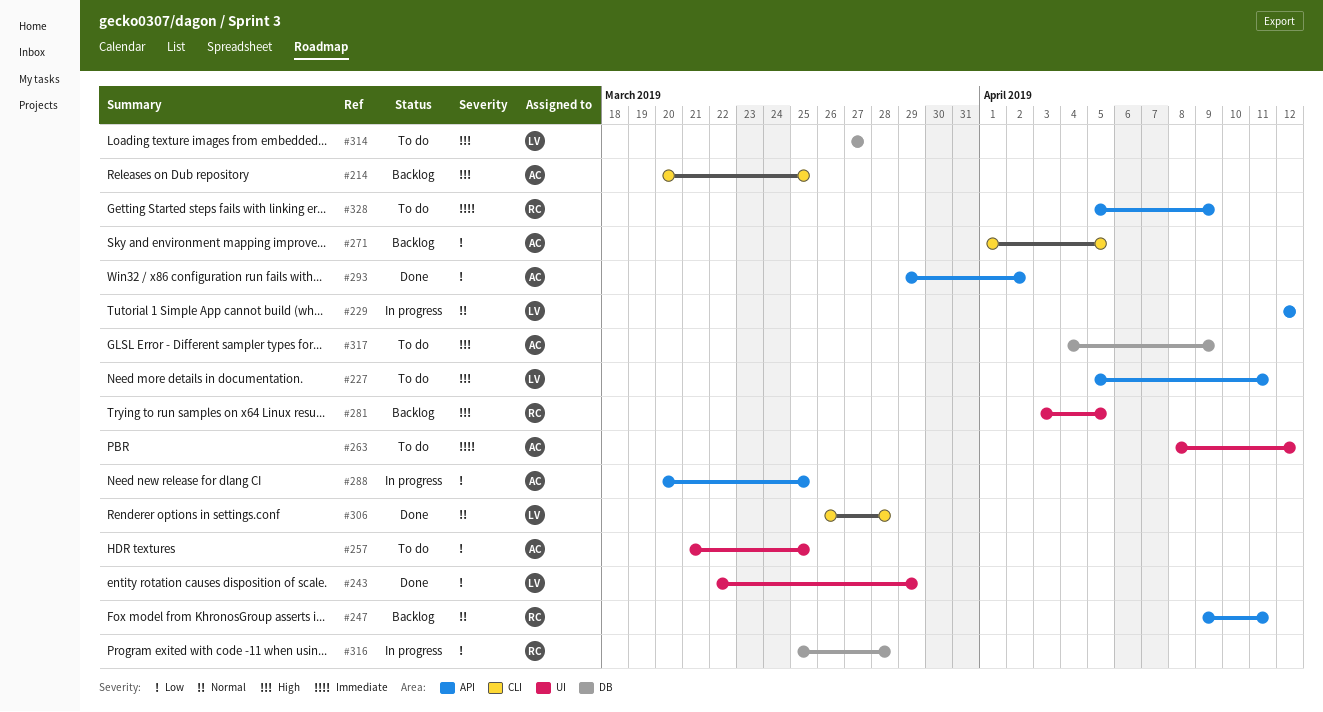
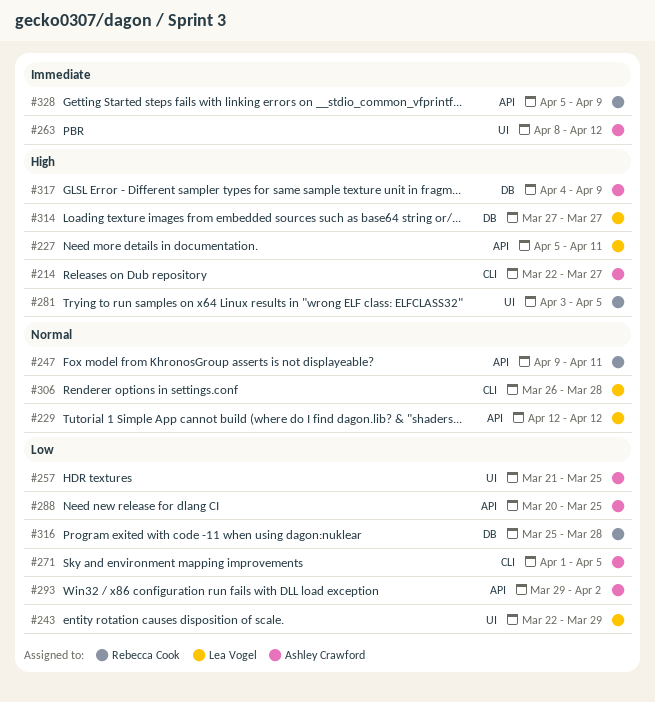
#214, start: Mar 20 -> Mar 22
#214, due: Mar 25 -> Mar 27

